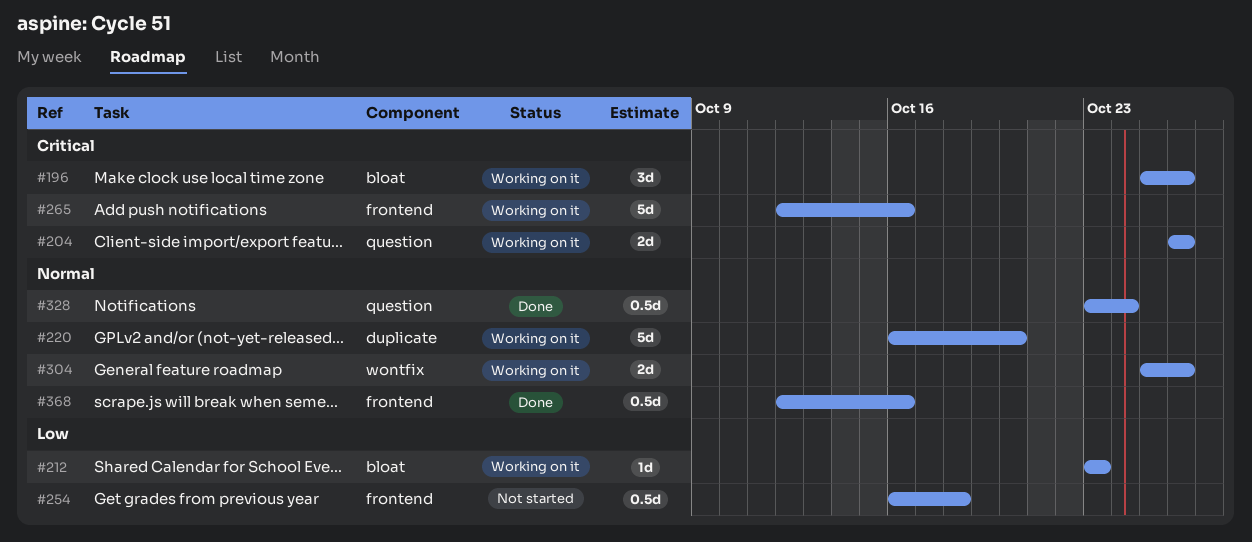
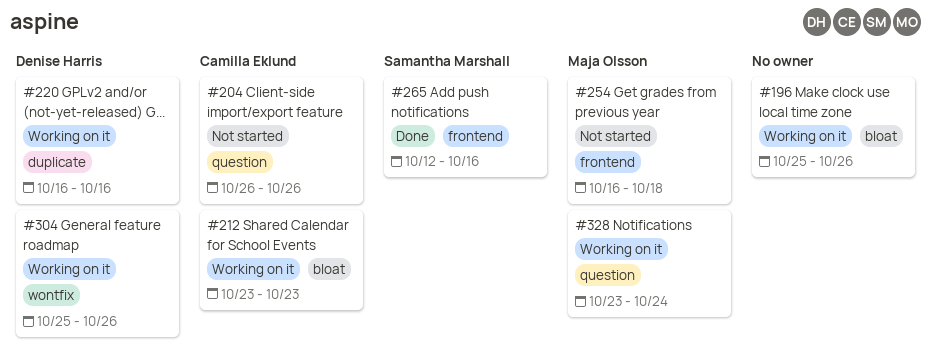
#204, status: Working on it -> Not started
#220, due: Oct 20 -> Oct 16
#265, status: Working on it -> Done
#328, status: Done -> Working on it
#368: present -> none

